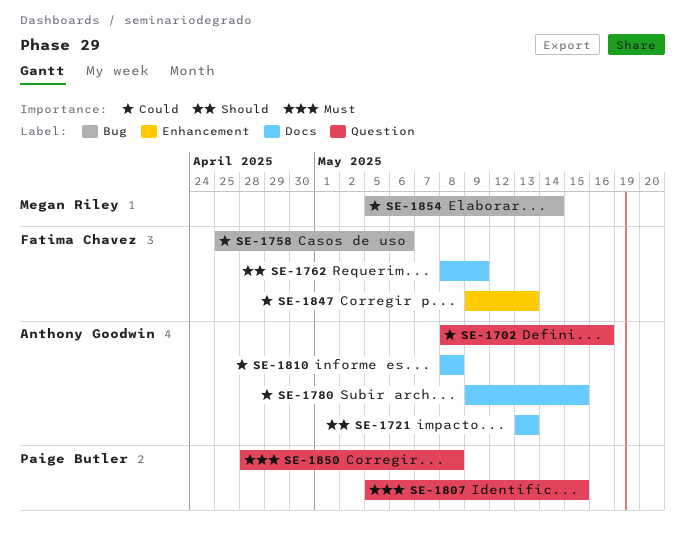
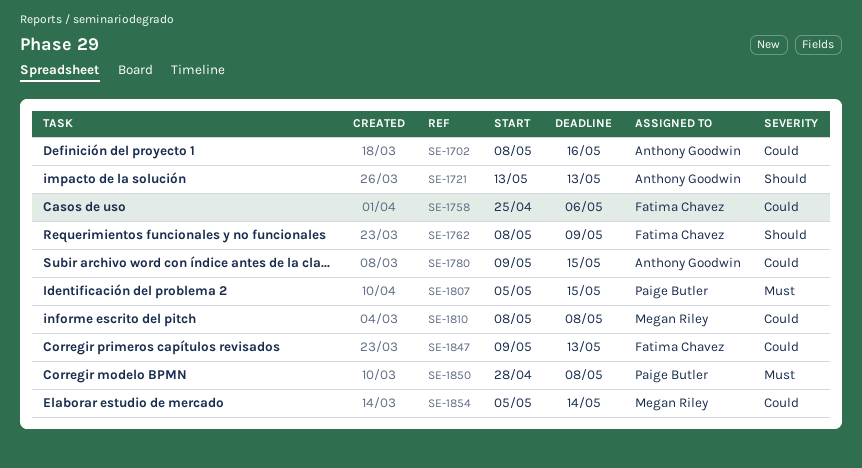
SE-1810, owner: Anthony Goodwin -> Megan Riley

